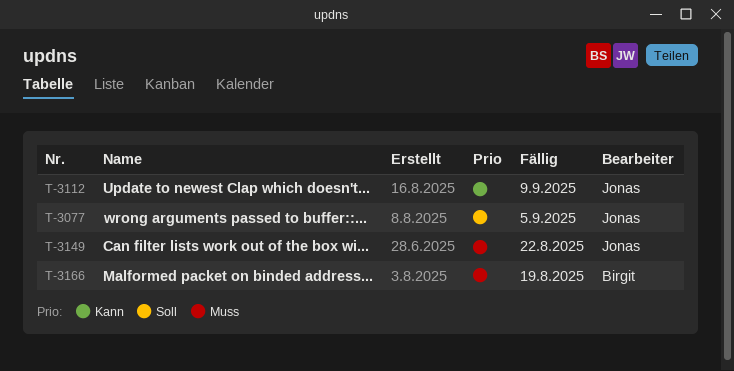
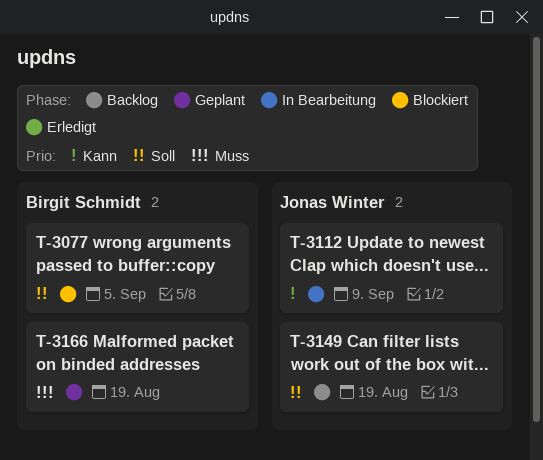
T-3077, owner: Jonas Winter -> Birgit Schmidt
T-3149, priority: Muss -> Soll
T-3149, due: Aug 22 -> Aug 19

